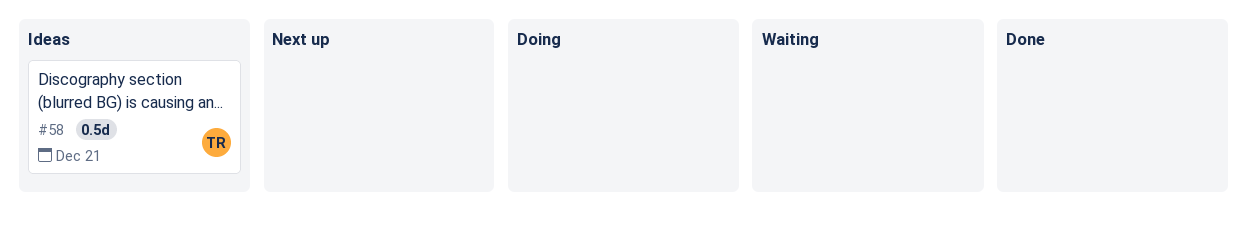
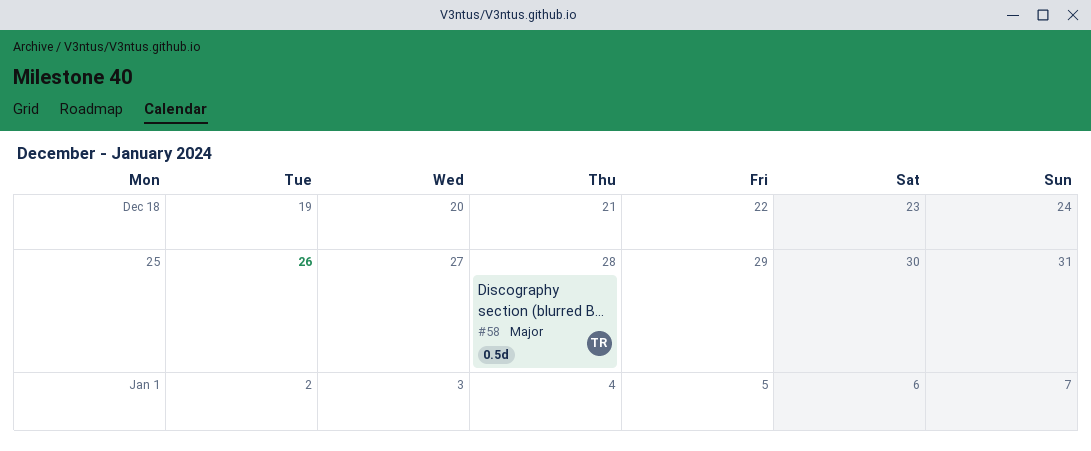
#58, due: Dec 21 -> Dec 28

